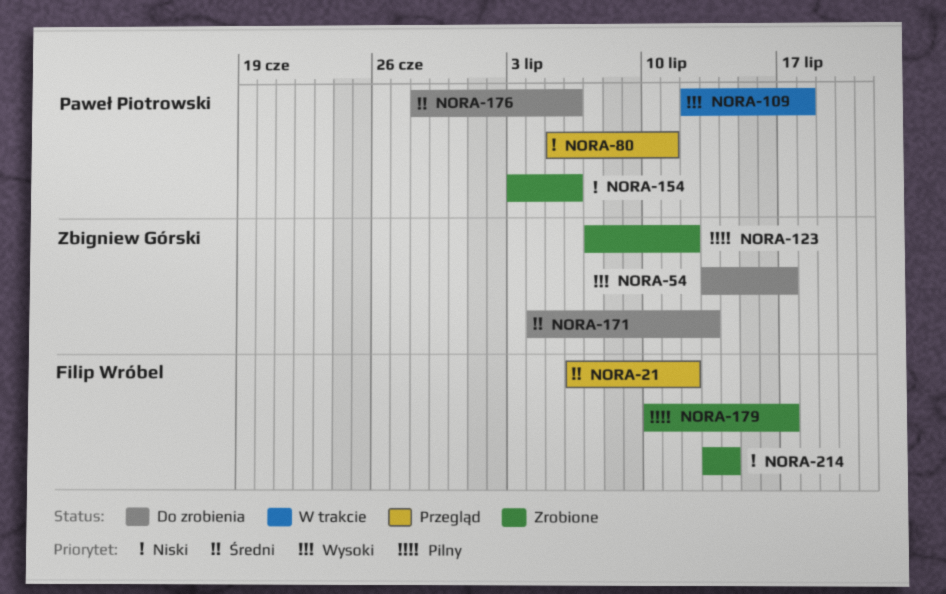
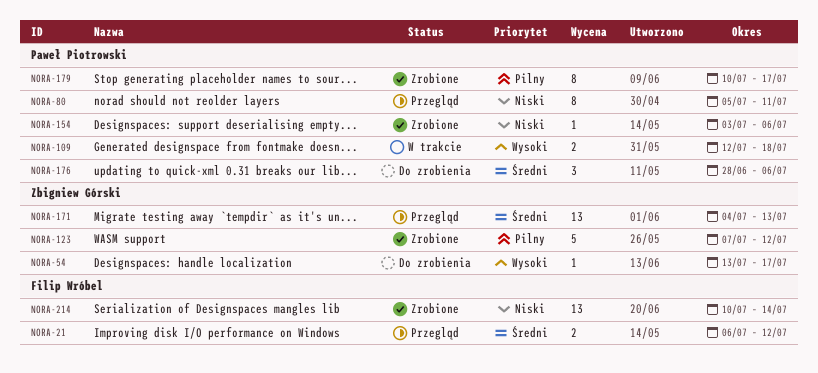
NORA-171, status: Do zrobienia -> Przegląd
NORA-179, owner: Filip Wróbel -> Paweł Piotrowski
NORA-214, start: Jul 13 -> Jul 10

